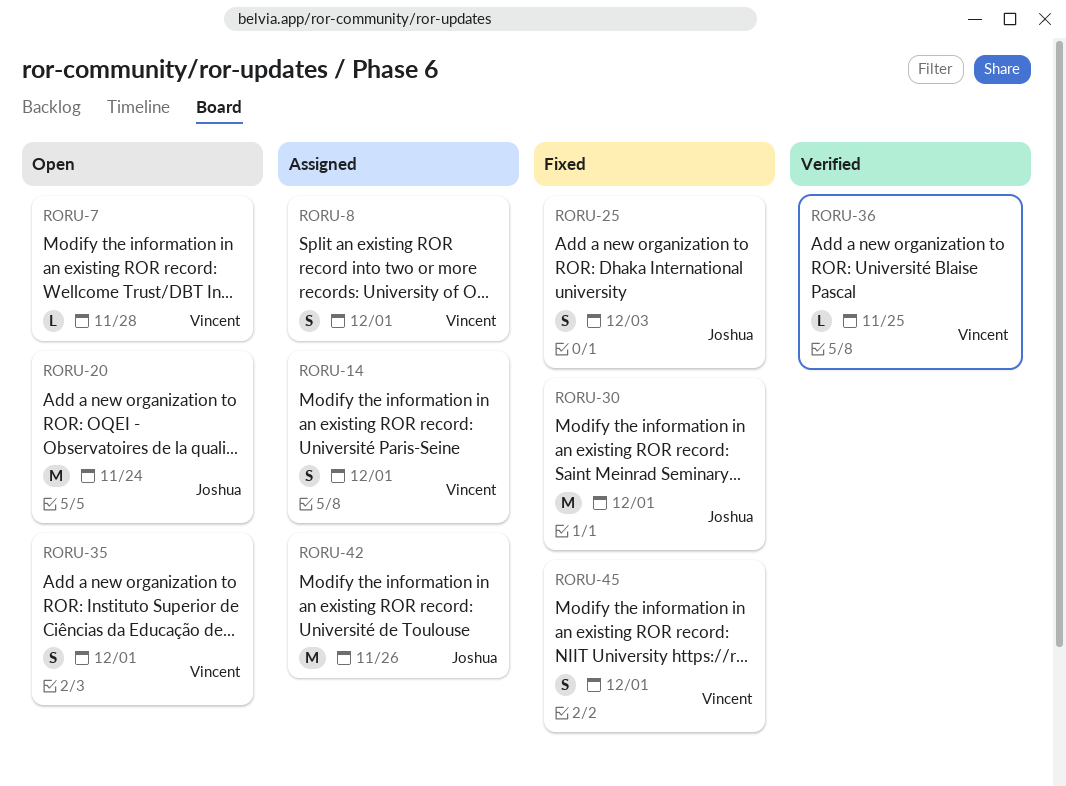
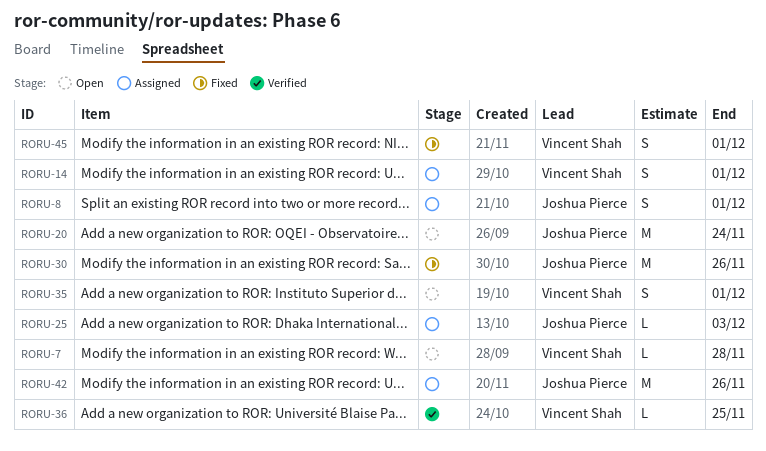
RORU-8, owner: Vincent Shah -> Joshua Pierce
RORU-25, status: Fixed -> Assigned
RORU-25, estimate: S -> L
RORU-30, due: Dec 1 -> Nov 26

